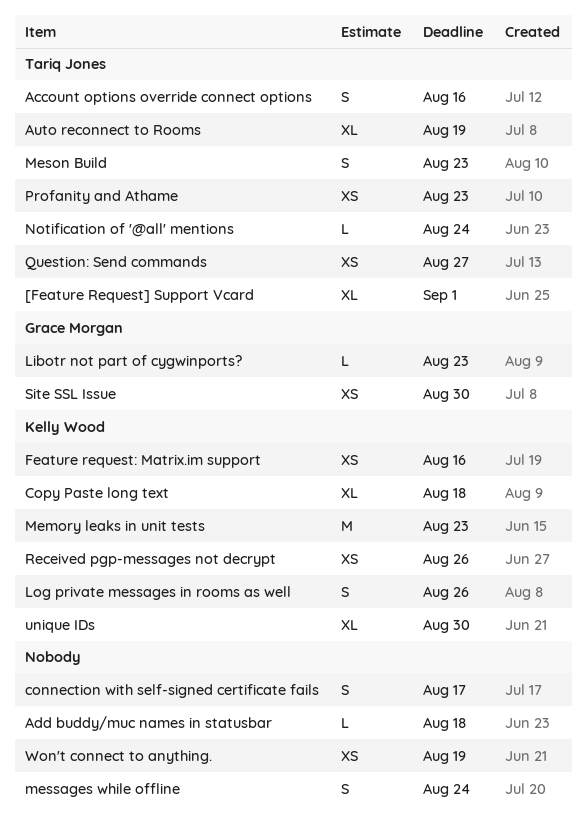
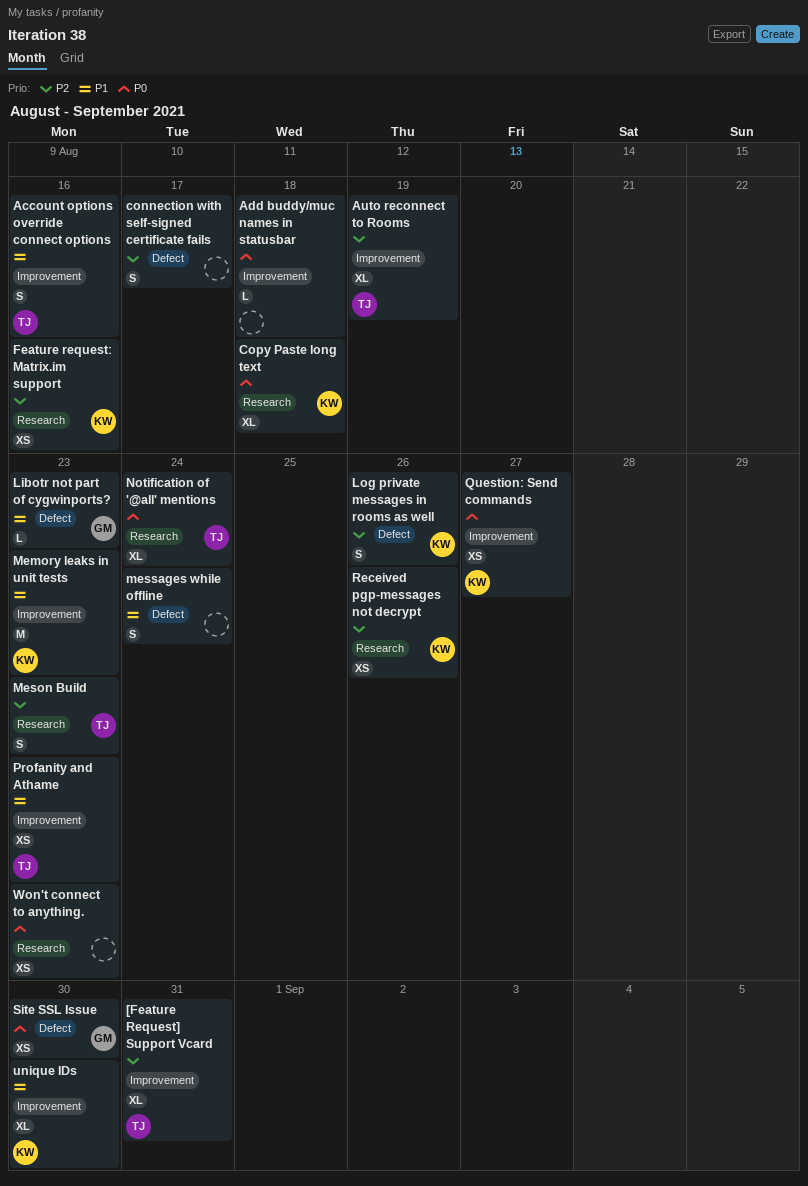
[Feature Request] Support Vcard, due: Sep 1 -> Aug 31
Notification of '@all' mentions, estimate: L -> XL
Question: Send commands, owner: Tariq Jones -> Kelly Wood
Won't connect to anything., due: Aug 19 -> Aug 23

